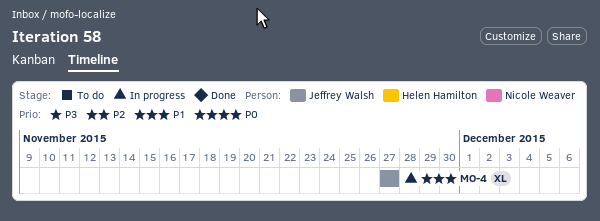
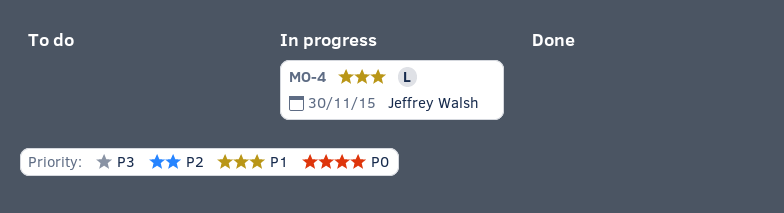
MO-4, estimate: XL -> L
MO-4, due: Nov 27 -> Nov 30

